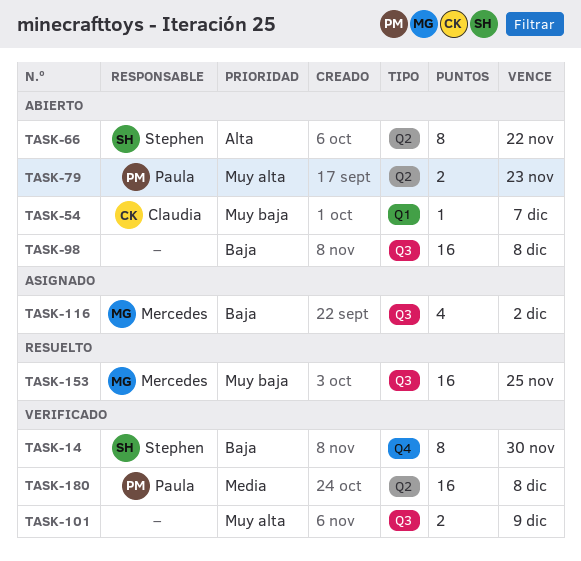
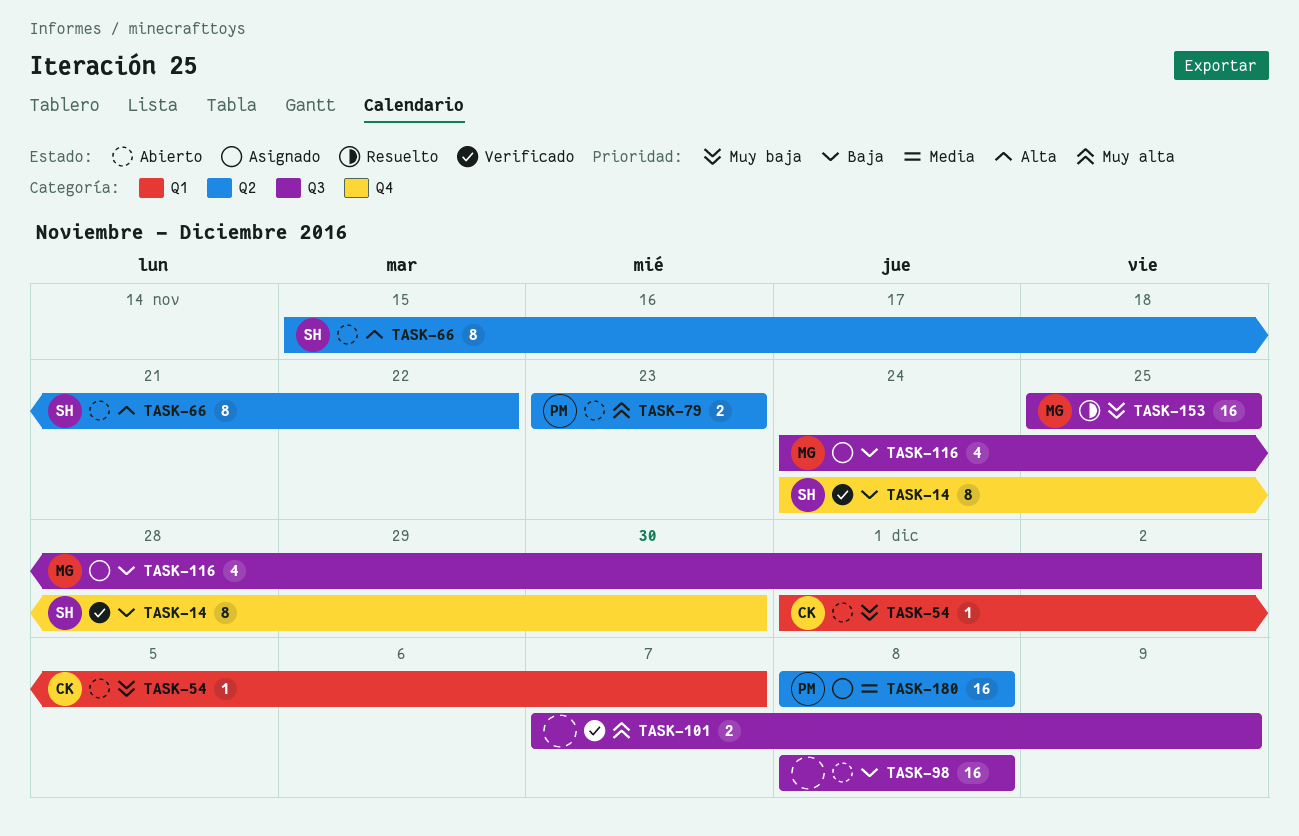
TASK-180, status: Verificado -> Asignado

